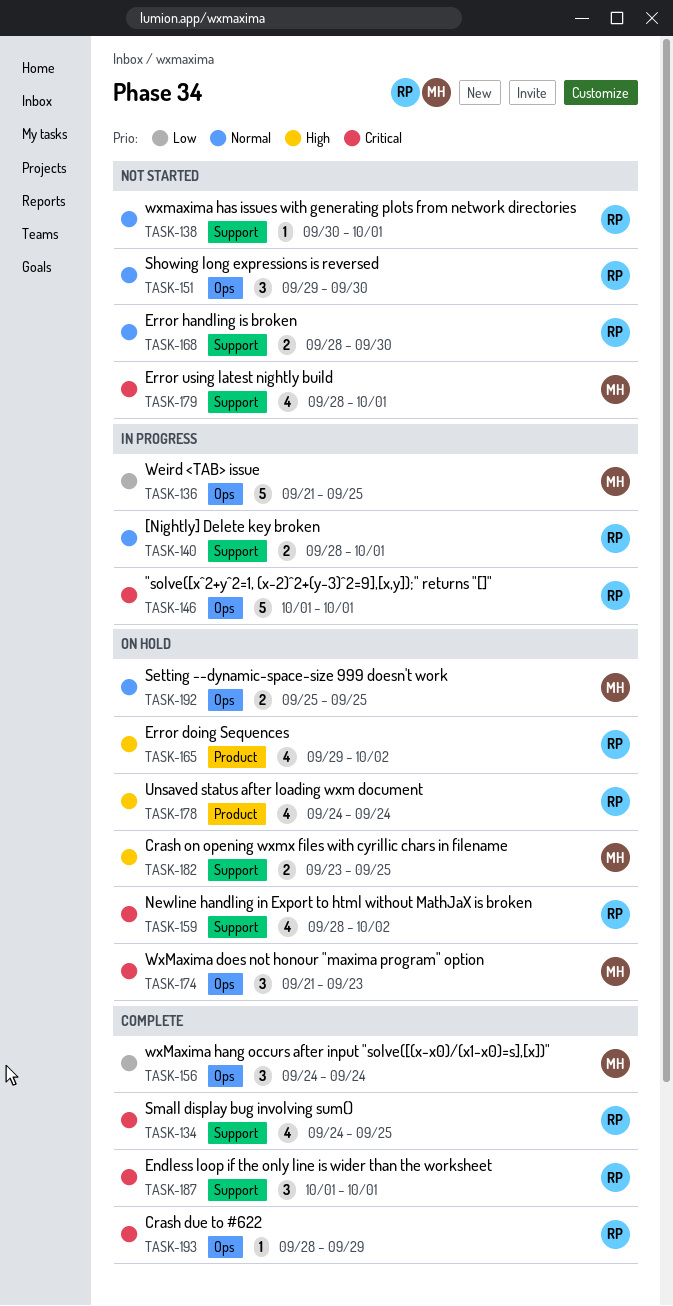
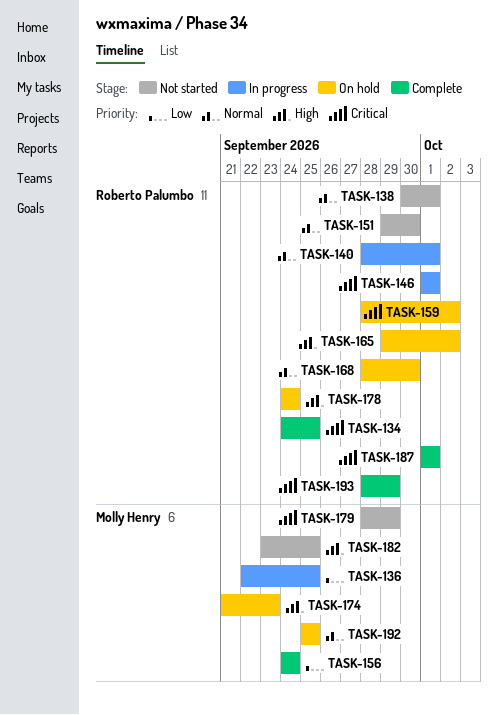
TASK-136, start: Sep 21 -> Sep 22
TASK-168, status: Not started -> On hold
TASK-174, priority: Critical -> High
TASK-179, due: Oct 1 -> Sep 29
TASK-182, status: On hold -> Not started

